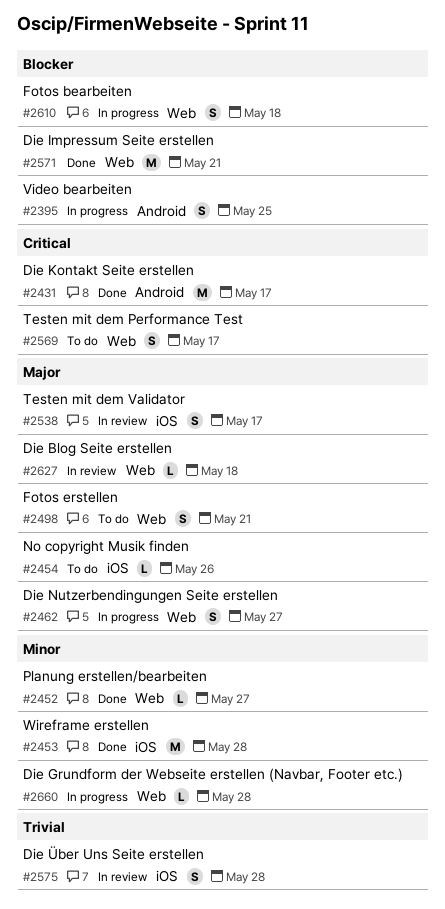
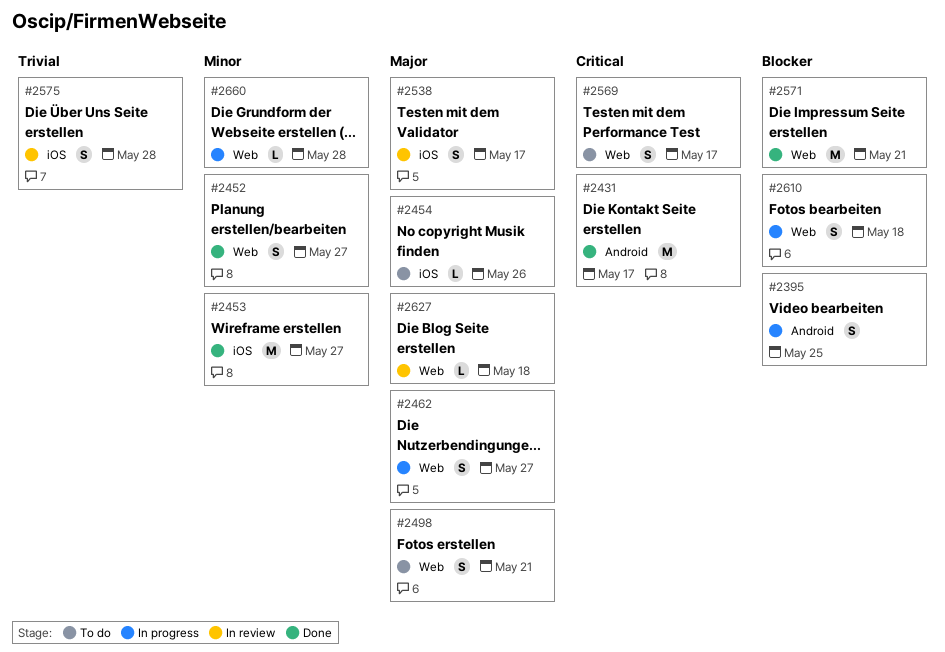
#2452, estimate: L -> S
#2453, due: May 28 -> May 27

